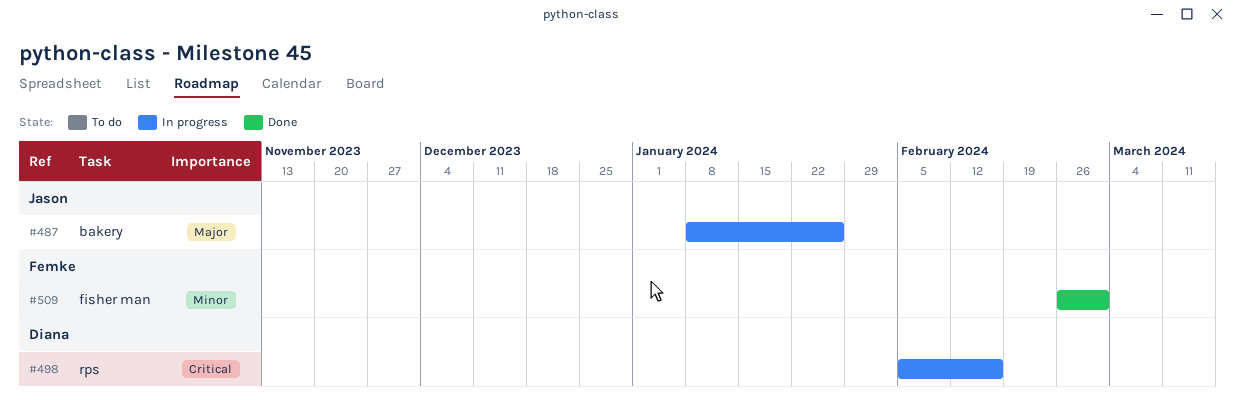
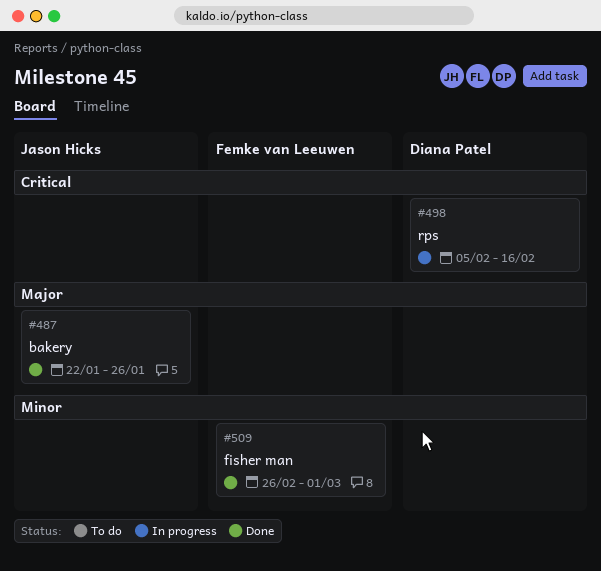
#487, status: In progress -> Done
#487, start: Jan 8 -> Jan 22

